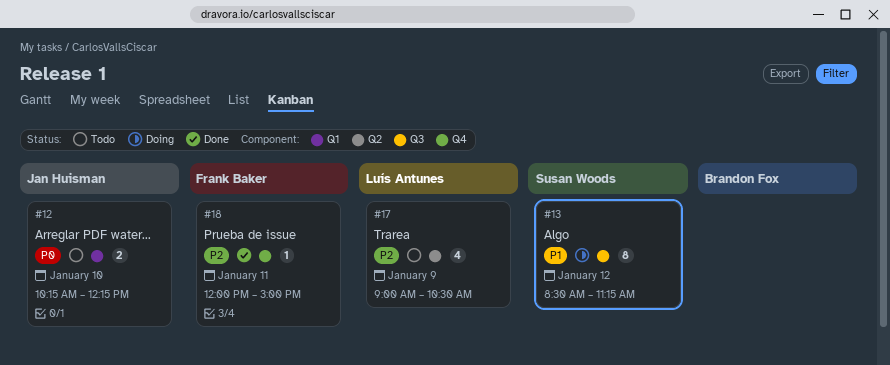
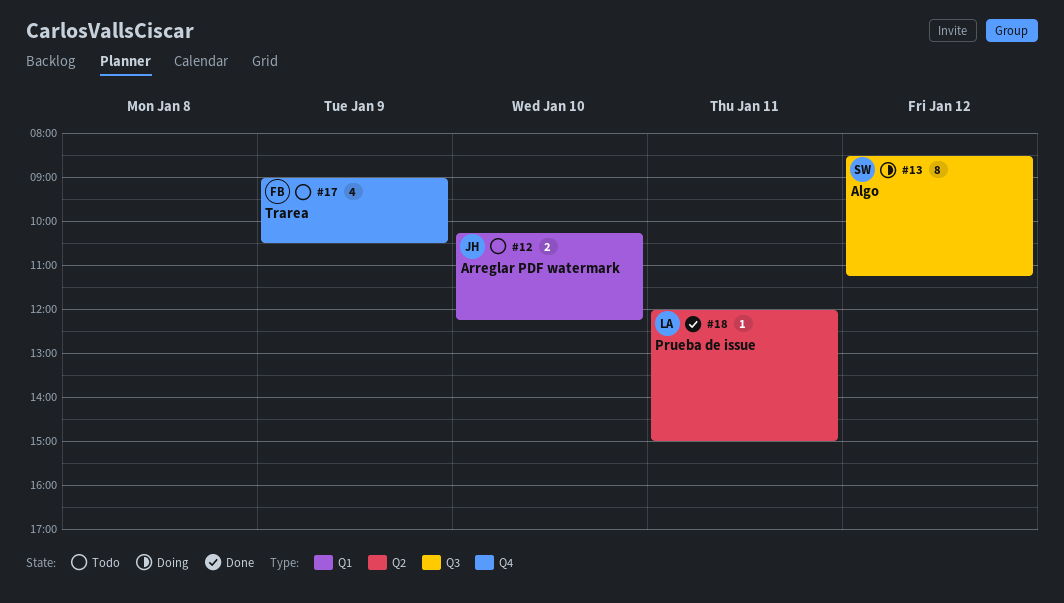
#17, owner: Luís Antunes -> Frank Baker
#17, label: Q2 -> Q4
#18, owner: Frank Baker -> Luís Antunes
#18, label: Q4 -> Q2

